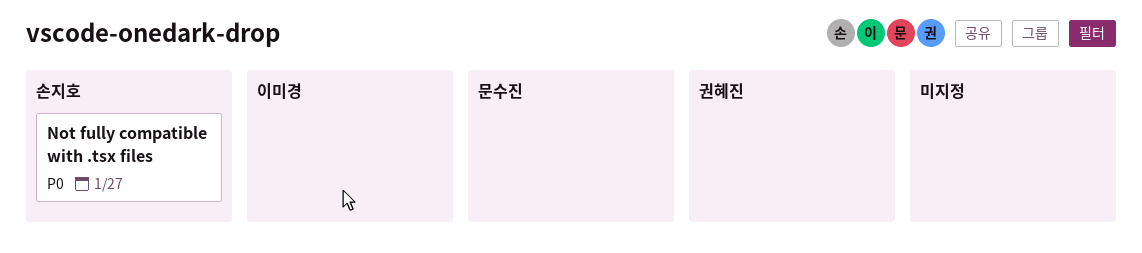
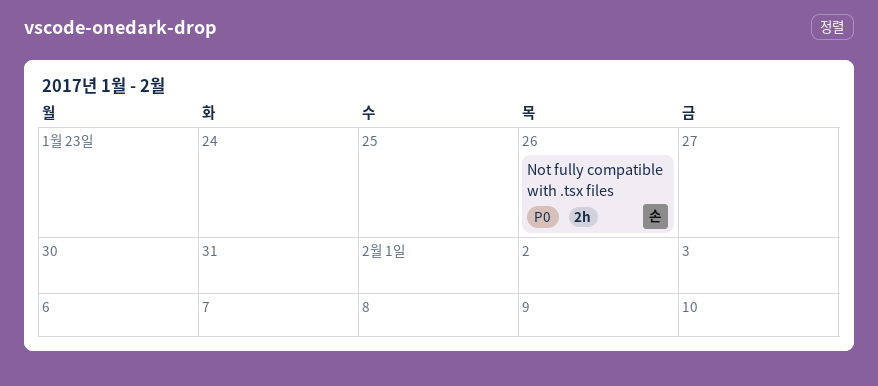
Not fully compatible with .tsx files, due: Jan 27 -> Jan 26

